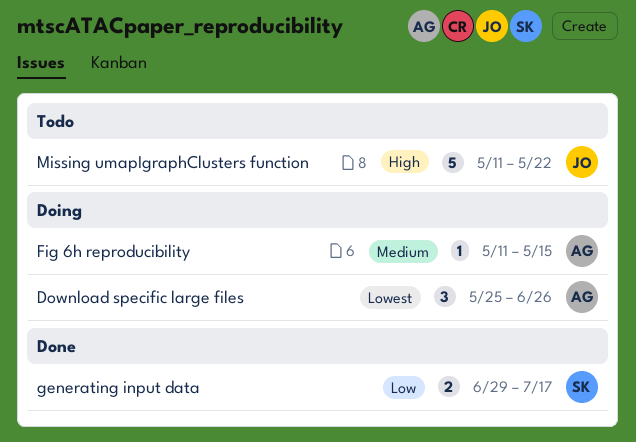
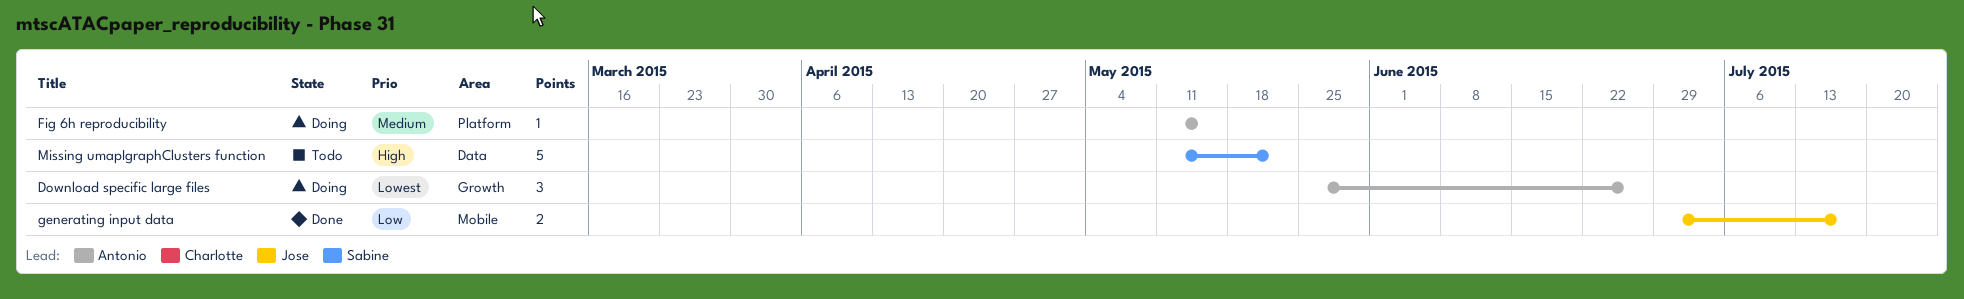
generating input data, owner: Sabine -> Jose
Missing umapIgraphClusters function, owner: Jose -> Sabine

